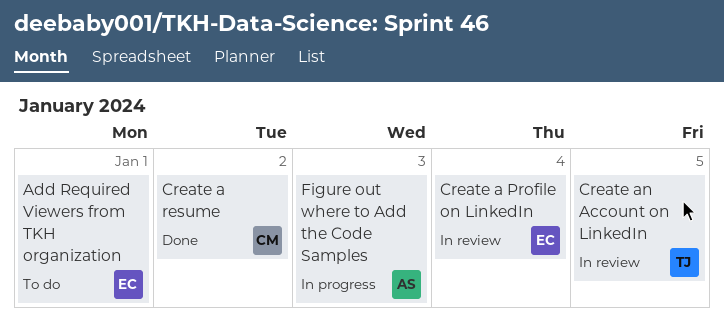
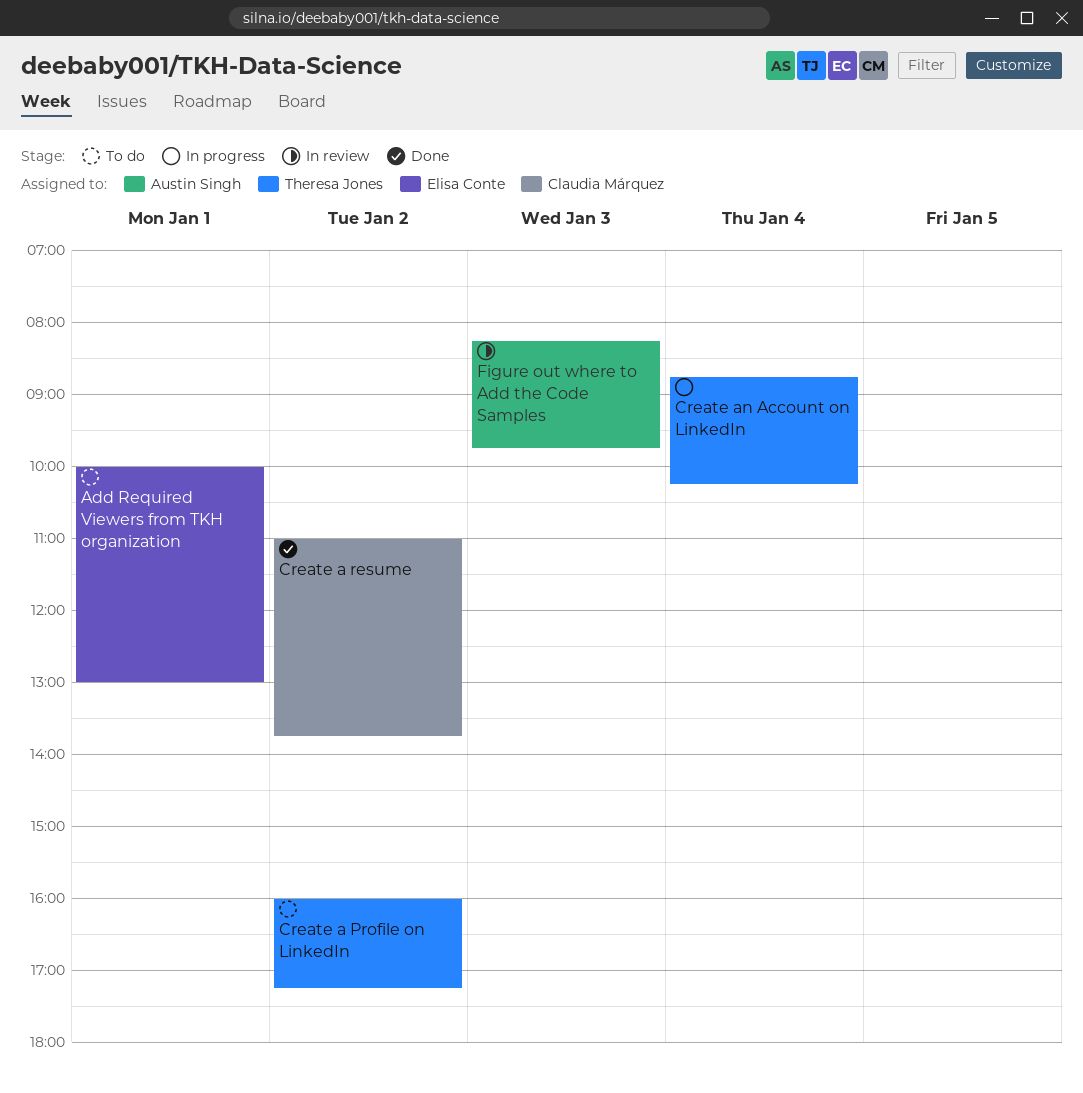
Create a Profile on LinkedIn, status: In review -> To do
Create a Profile on LinkedIn, owner: Elisa Conte -> Theresa Jones
Create a Profile on LinkedIn, day: Jan 4 -> Jan 2
Create an Account on LinkedIn, status: In review -> In progress
Create an Account on LinkedIn, day: Jan 5 -> Jan 4
Figure out where to Add the Code Samples, status: In progress -> In review

